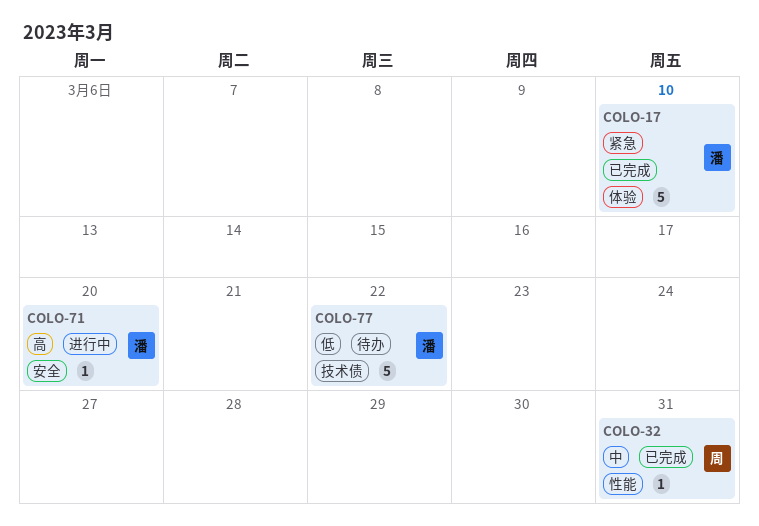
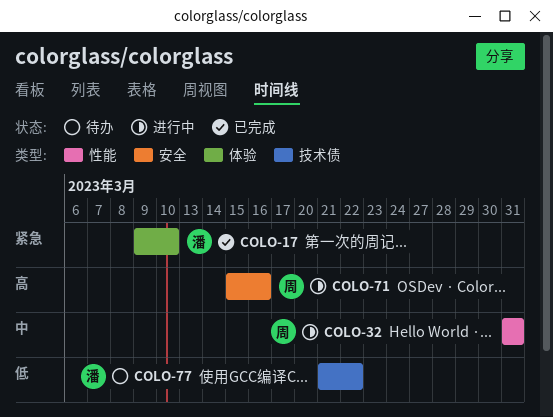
COLO-32, status: 已完成 -> 进行中
COLO-71, owner: 潘 -> 周
COLO-71, due: Mar 20 -> Mar 16

